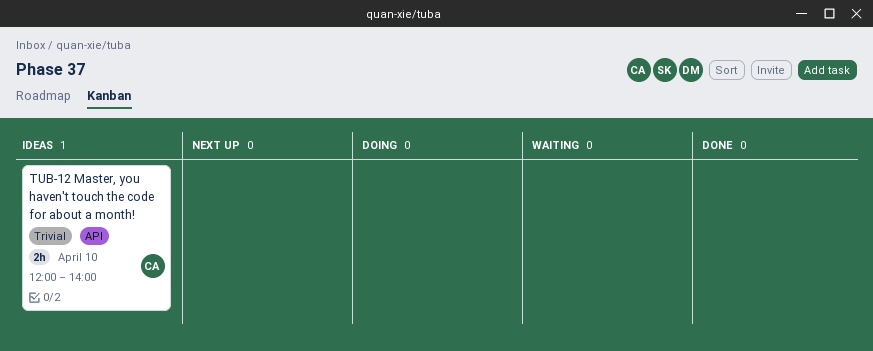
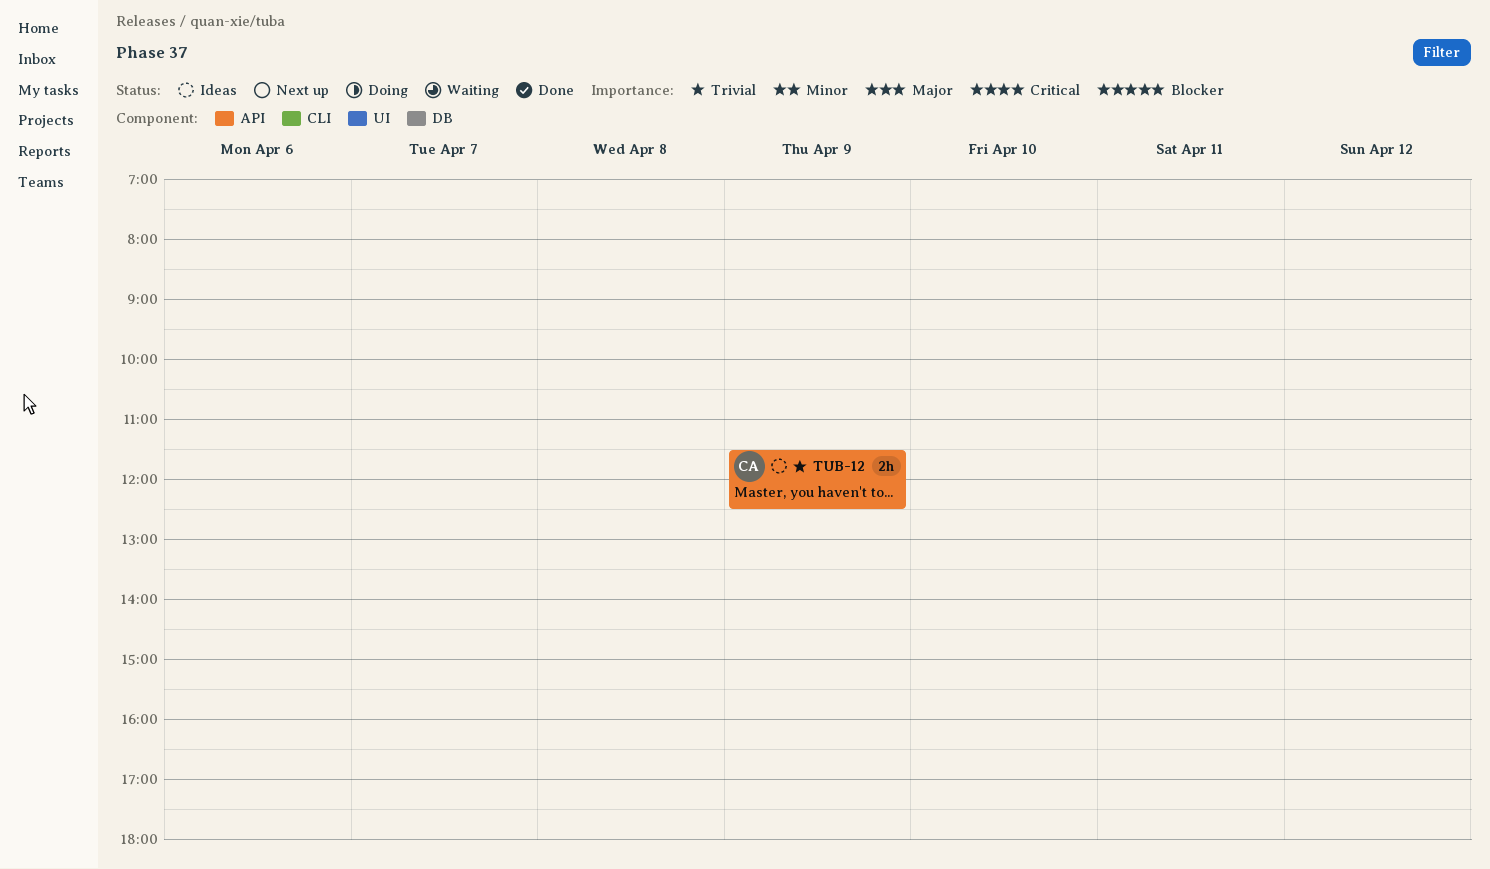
TUB-12, day: Apr 10 -> Apr 9
TUB-12, begins: 12:00 -> 11:30
TUB-12, ends: 14:00 -> 12:30

